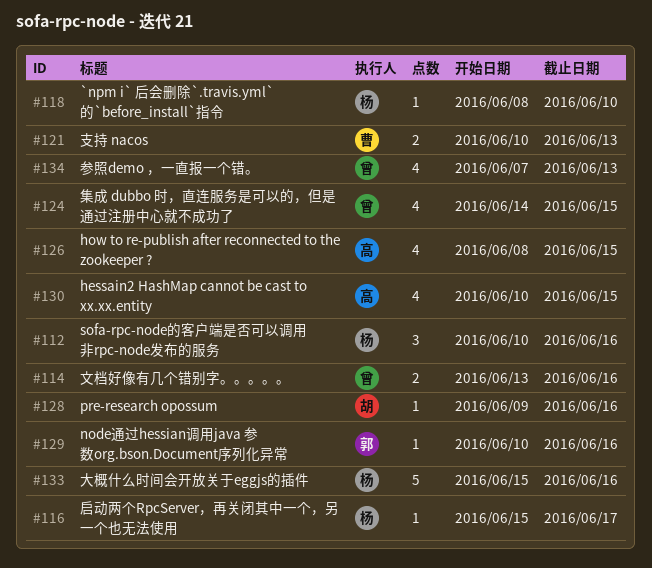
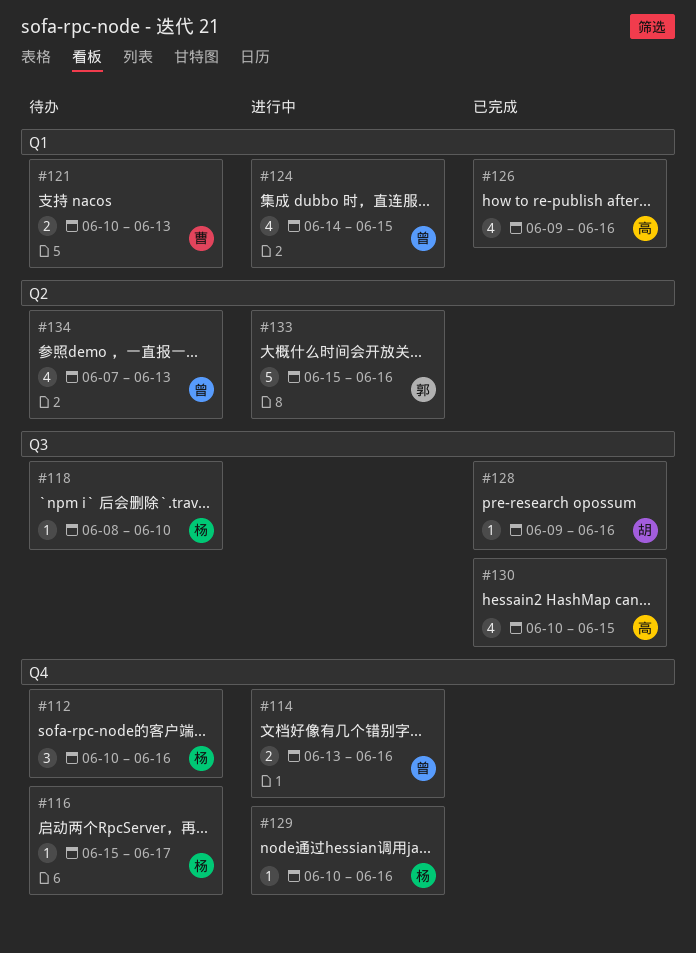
#126, start: Jun 8 -> Jun 9
#126, due: Jun 15 -> Jun 16
#129, owner: 郭 -> 杨
#133, owner: 杨 -> 郭

